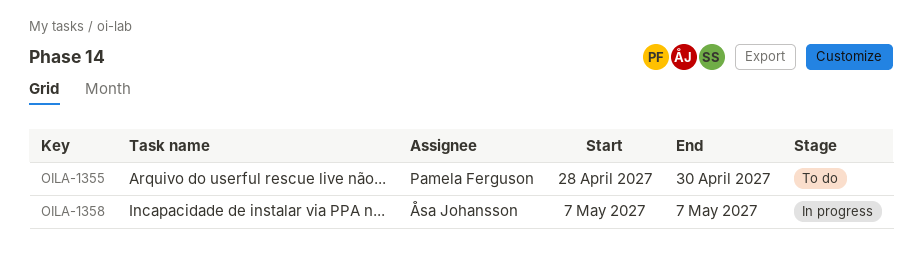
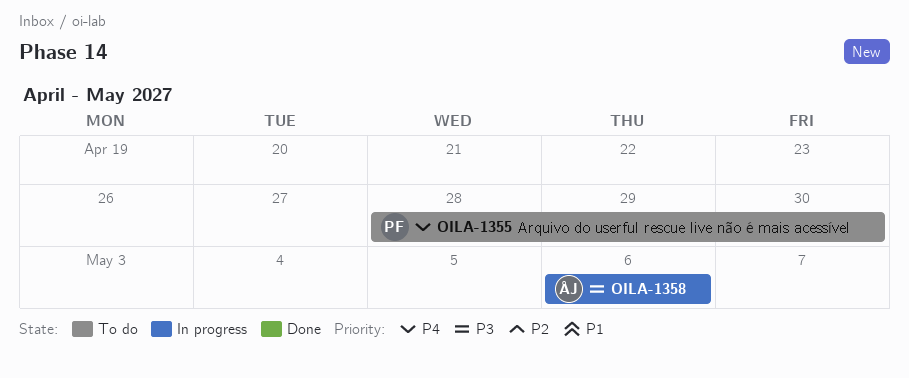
OILA-1358, start: May 7 -> May 6
OILA-1358, due: May 7 -> May 6

